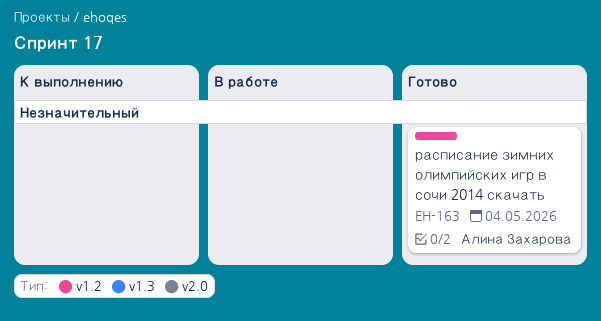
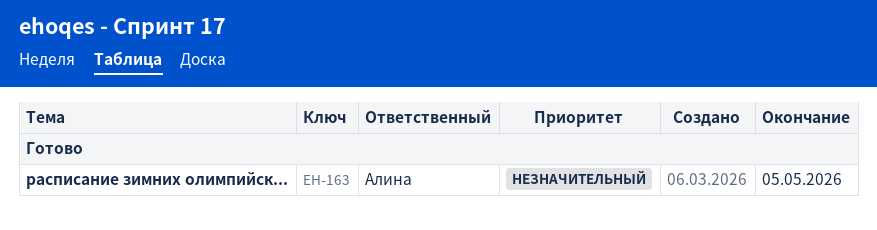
EH-163, due: May 4 -> May 5

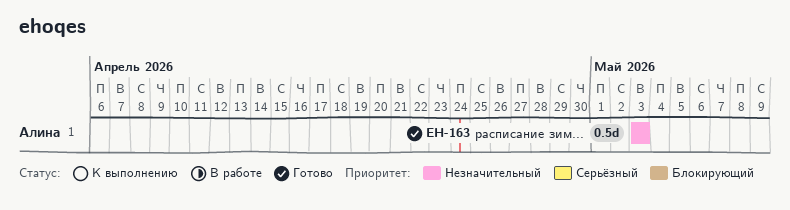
EH-163, due: May 5 -> May 3

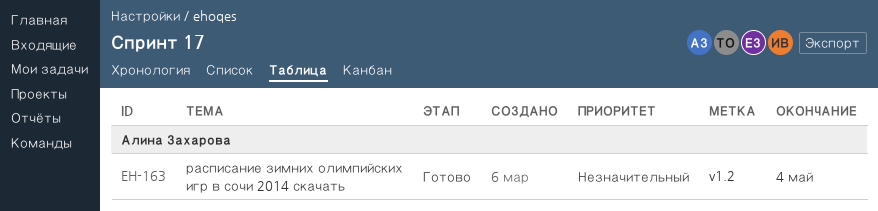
EH-163, due: May 3 -> May 4

